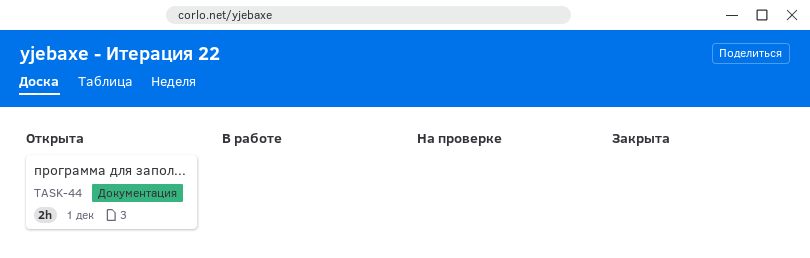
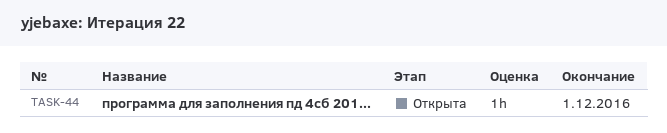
TASK-44, estimate: 2h -> 1h

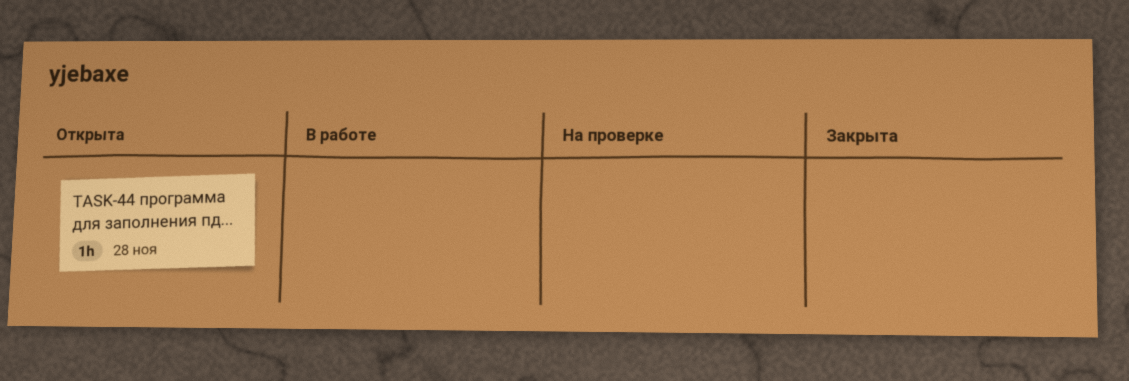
TASK-44, due: Dec 1 -> Nov 28

